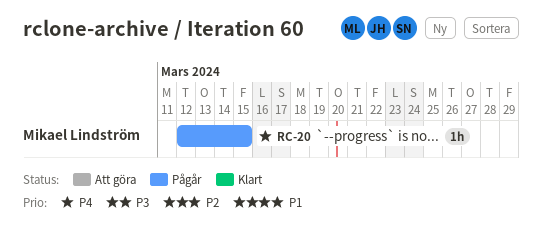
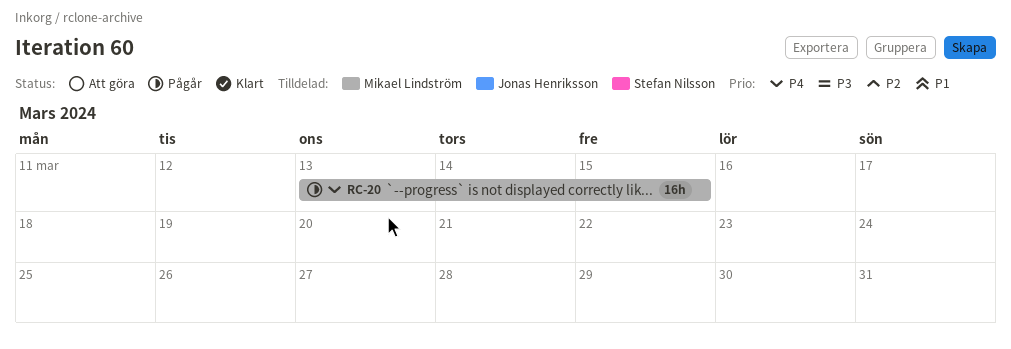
RC-20, estimate: 1h -> 16h
RC-20, start: Mar 12 -> Mar 13

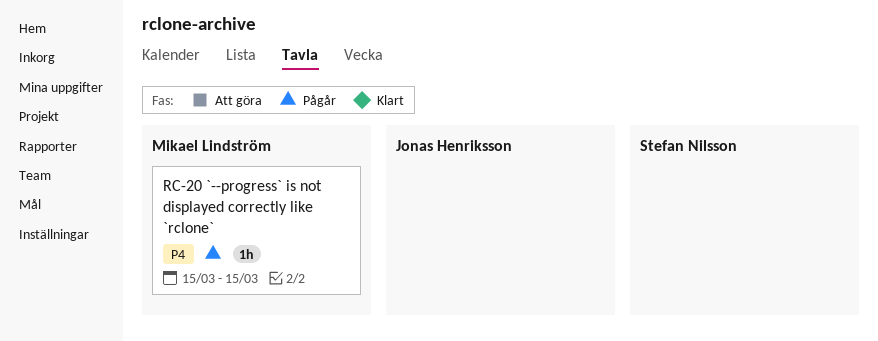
RC-20, estimate: 16h -> 1h
RC-20, start: Mar 13 -> Mar 15

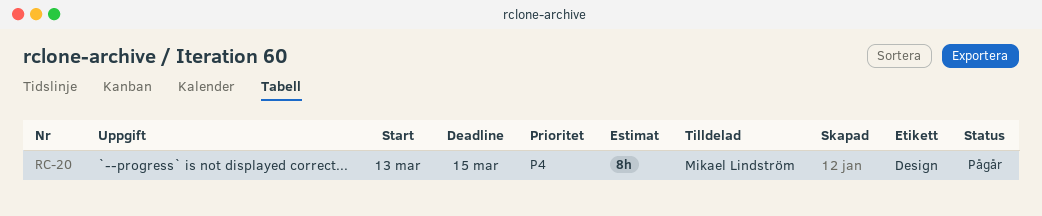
RC-20, estimate: 1h -> 8h
RC-20, start: Mar 15 -> Mar 13

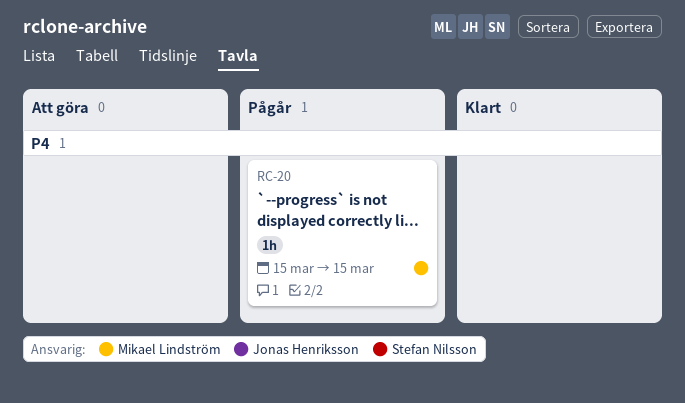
RC-20, estimate: 8h -> 1h
RC-20, start: Mar 13 -> Mar 15

